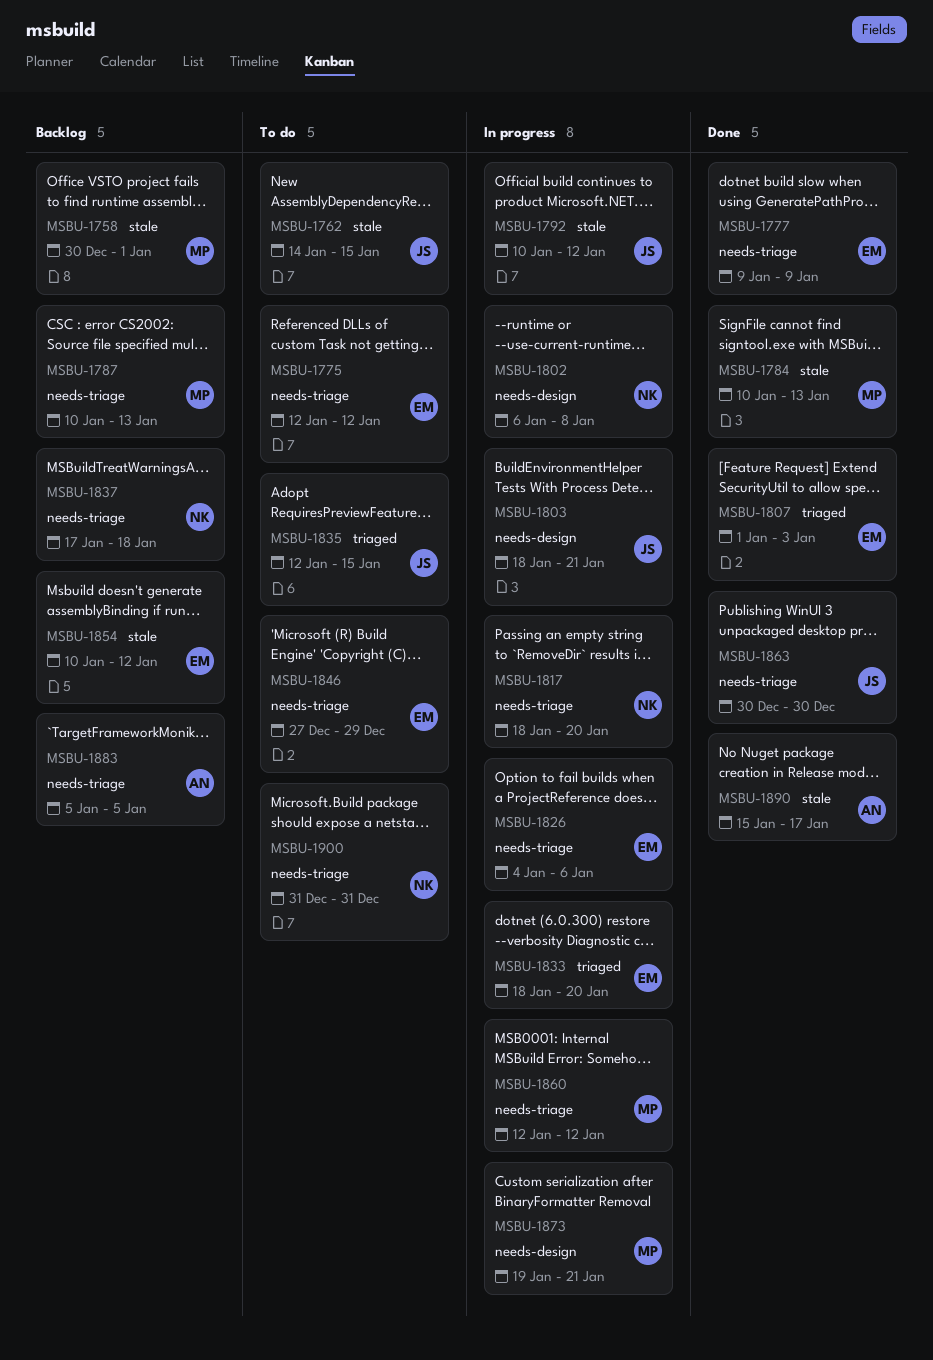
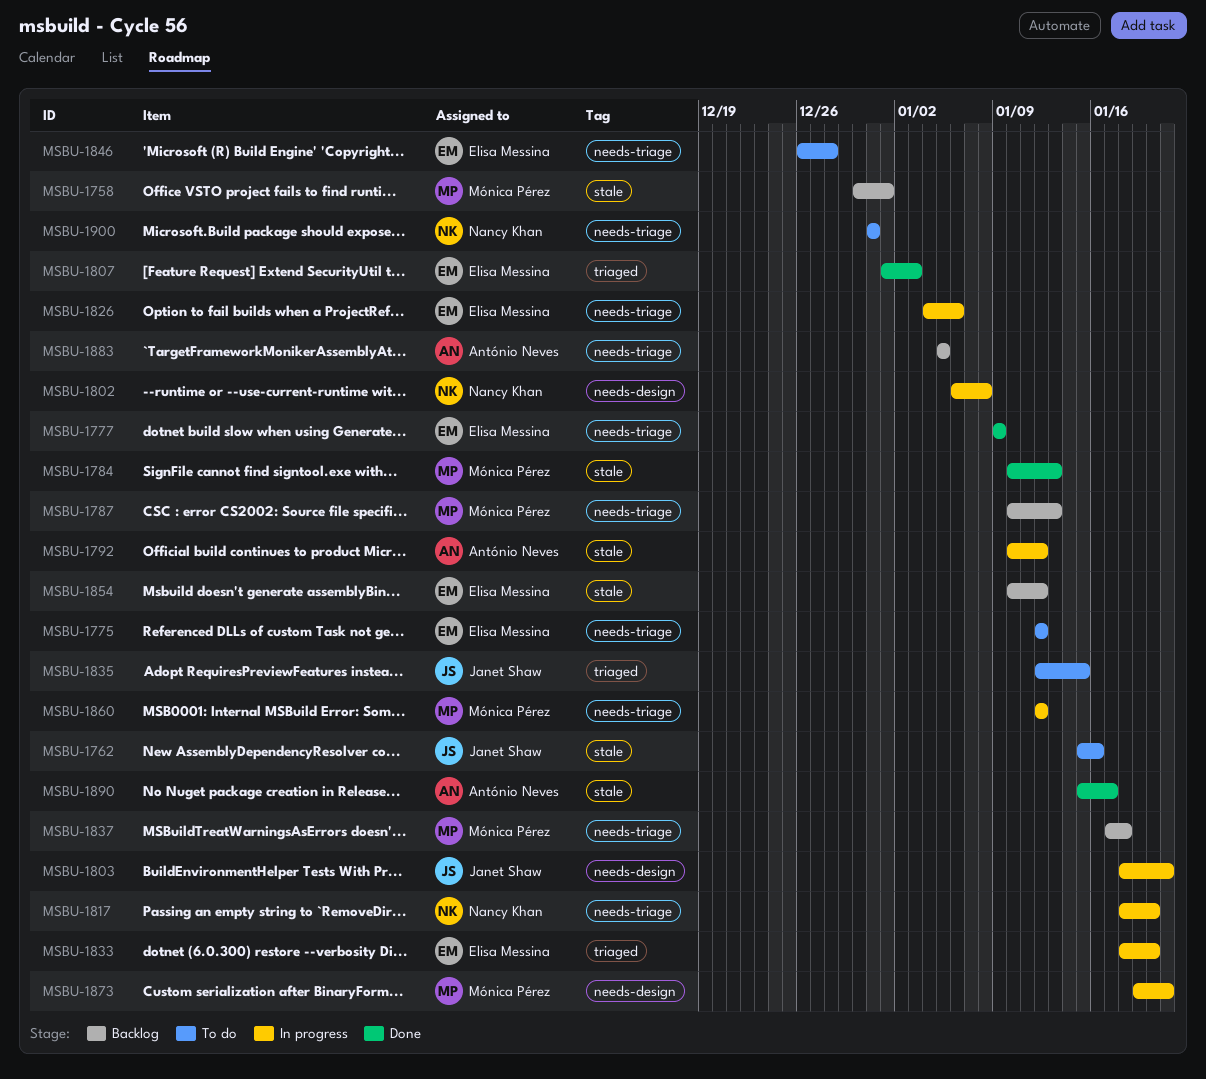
MSBU-1762, start: Jan 14 -> Jan 15
MSBU-1762, due: Jan 15 -> Jan 16
MSBU-1792, owner: Janet Shaw -> António Neves
MSBU-1837, owner: Nancy Khan -> Mónica Pérez
MSBU-1846, start: Dec 27 -> Dec 26
MSBU-1846, due: Dec 29 -> Dec 28
MSBU-1863: present -> none

